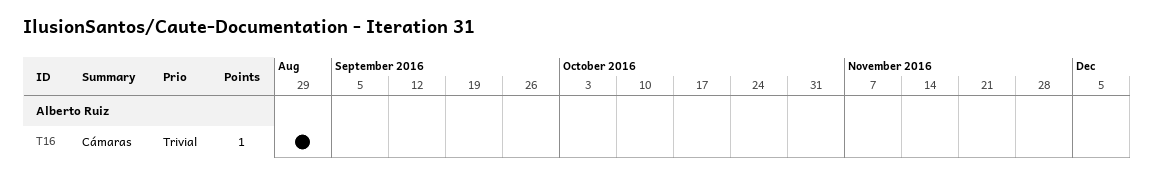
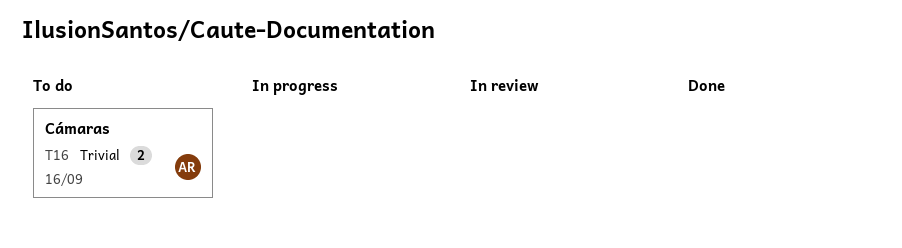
T16, estimate: 1 -> 2
T16, due: Sep 2 -> Sep 16

